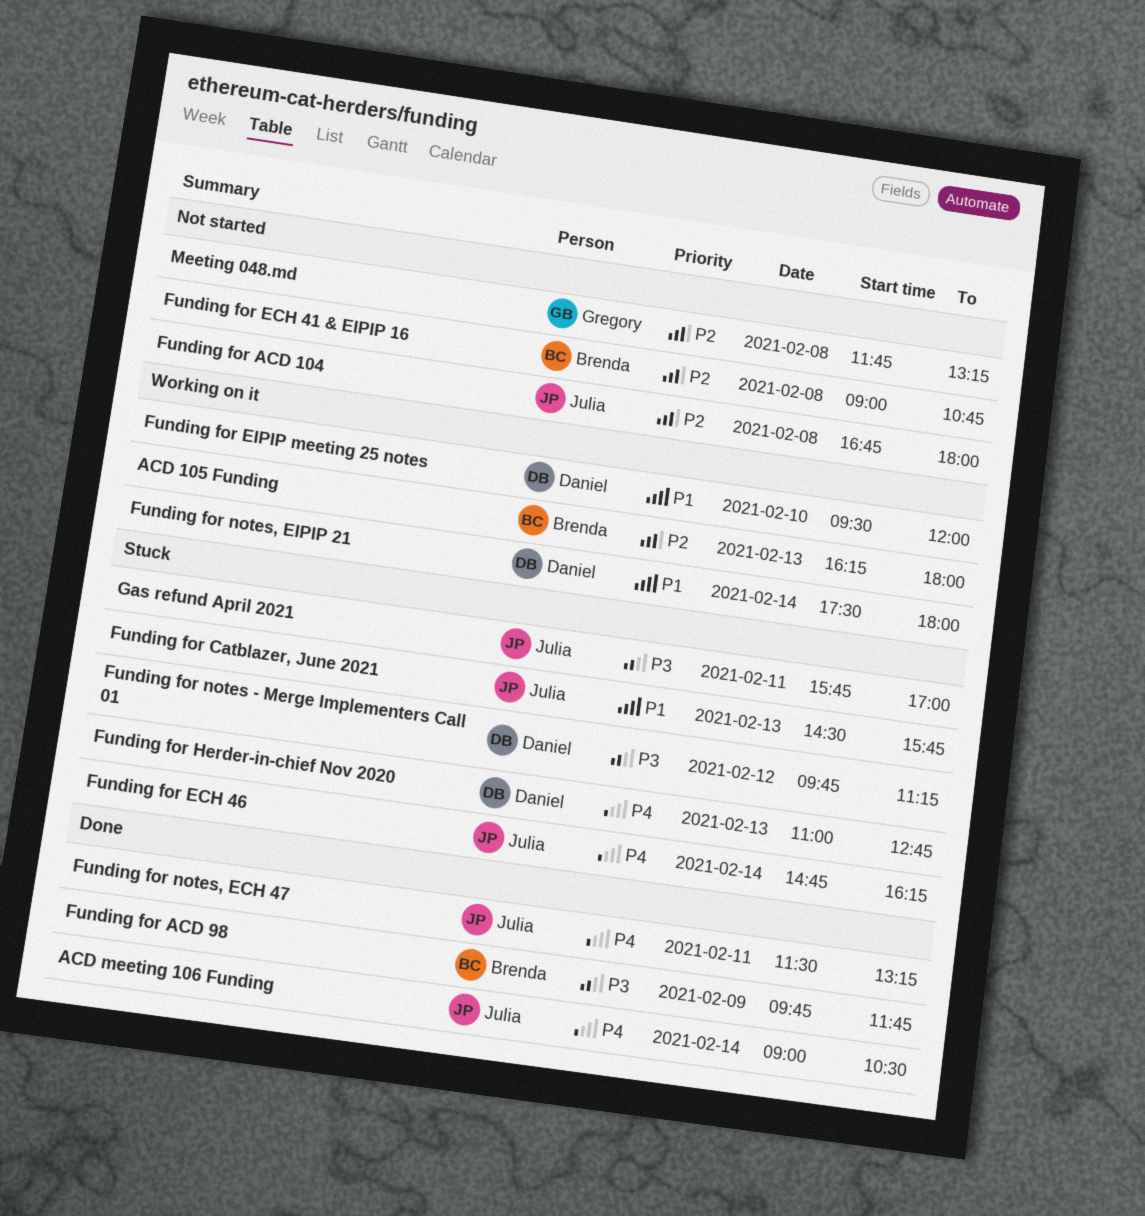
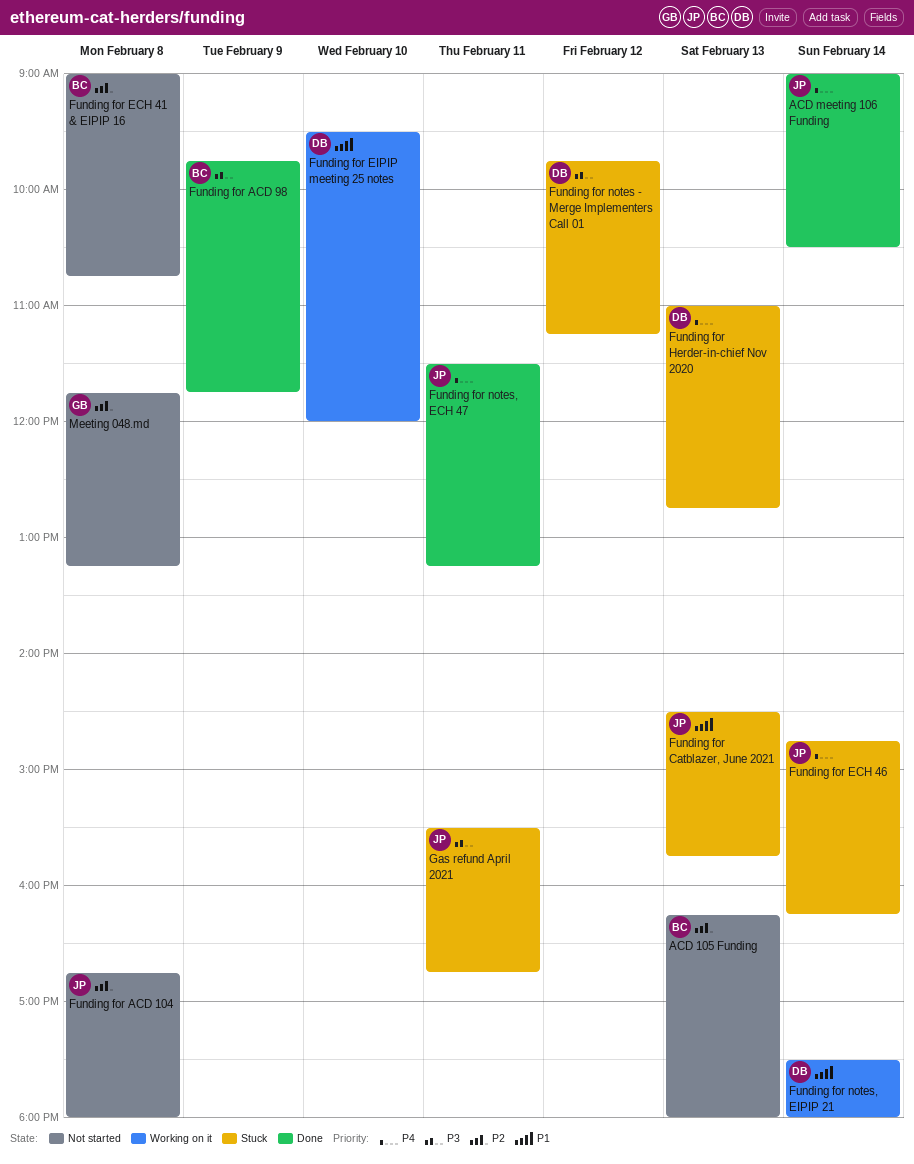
ACD 105 Funding, status: Working on it -> Not started
Gas refund April 2021, begins: 15:45 -> 15:30
Gas refund April 2021, ends: 17:00 -> 16:45

